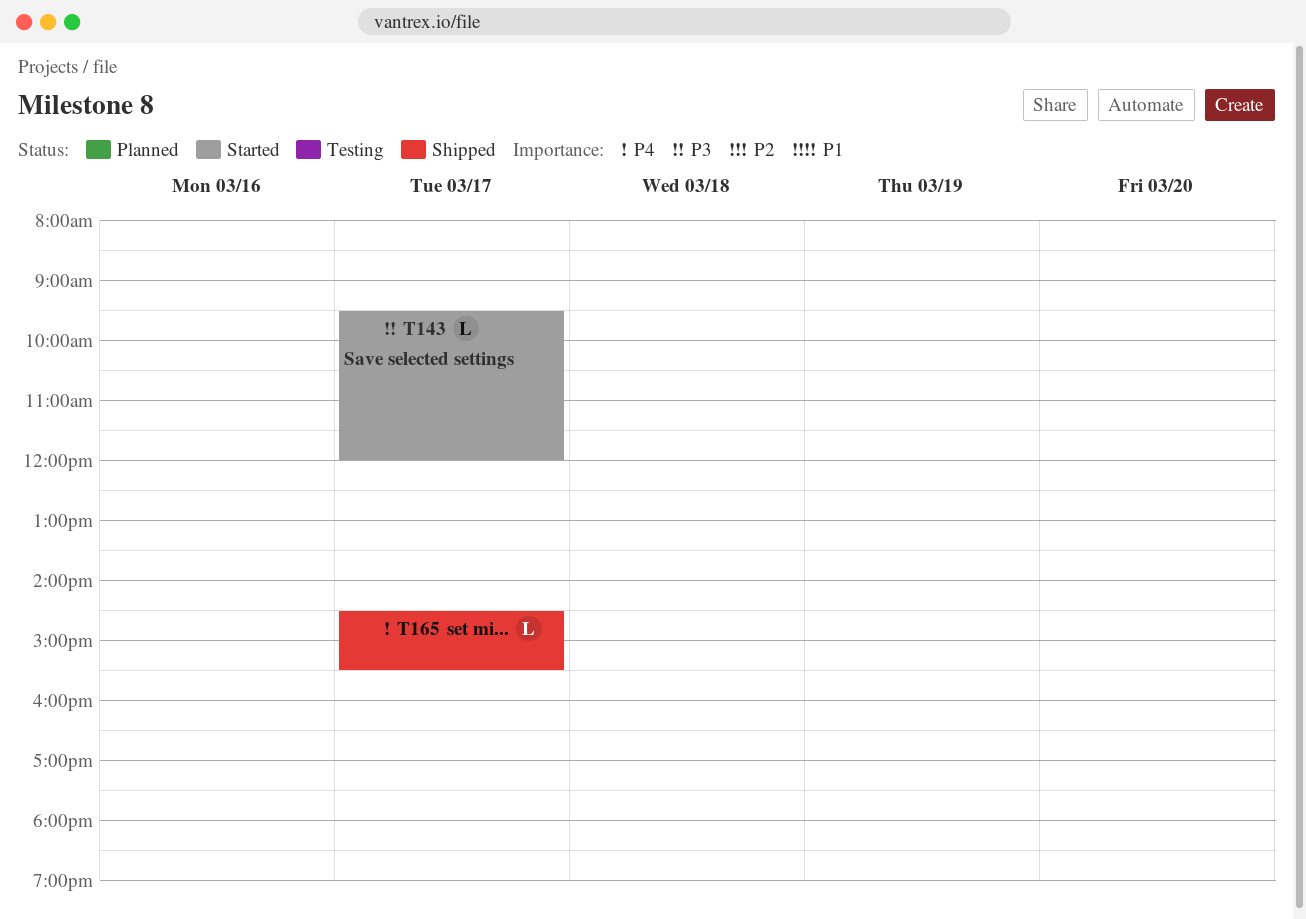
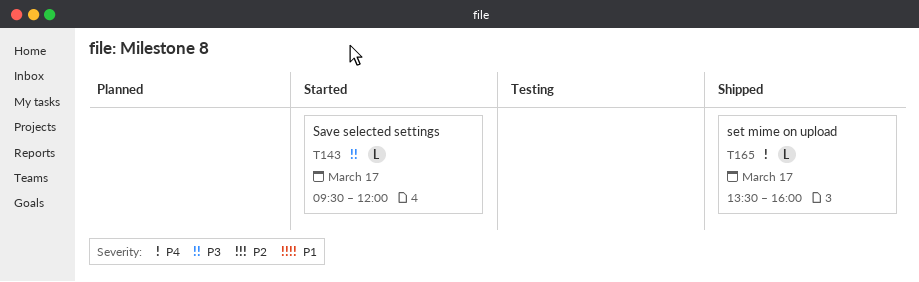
T165, begins: 14:30 -> 13:30
T165, ends: 15:30 -> 16:00

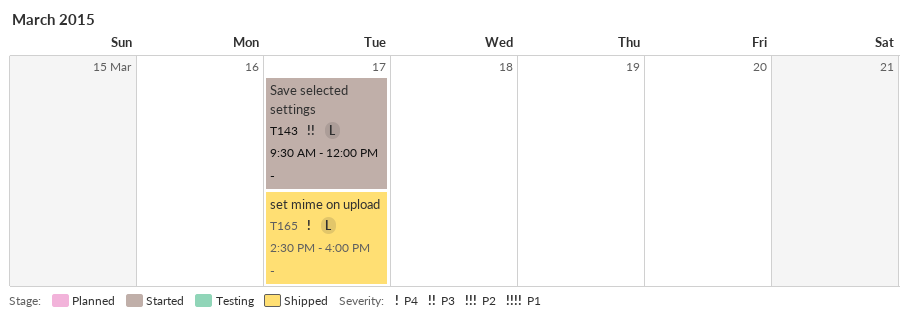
T165, begins: 13:30 -> 14:30

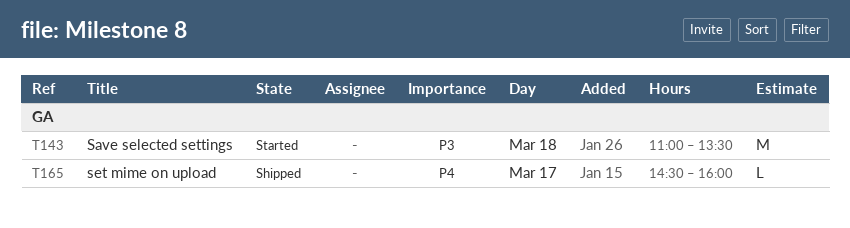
T143, estimate: L -> M
T143, day: Mar 17 -> Mar 18
T143, begins: 09:30 -> 11:00
T143, ends: 12:00 -> 13:30

